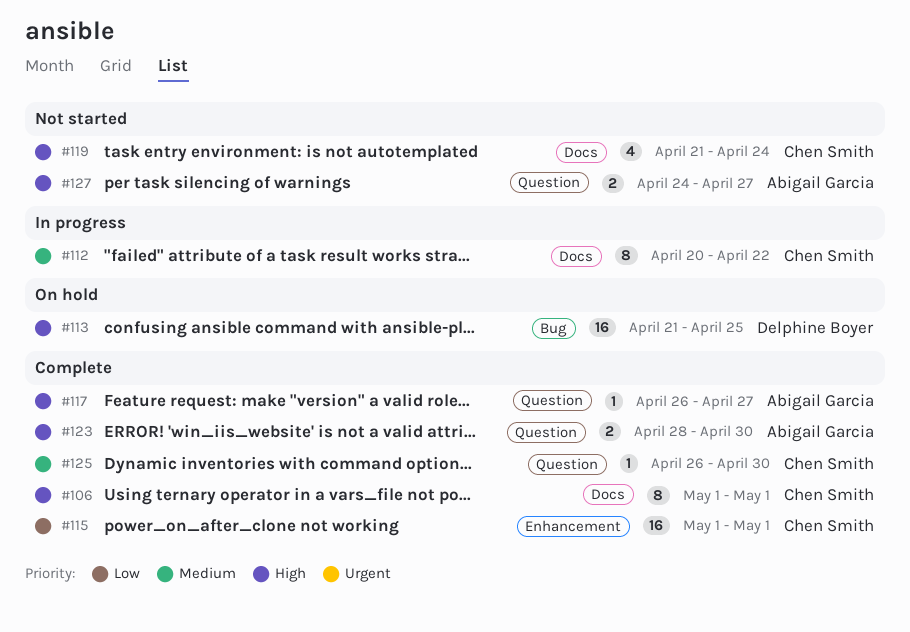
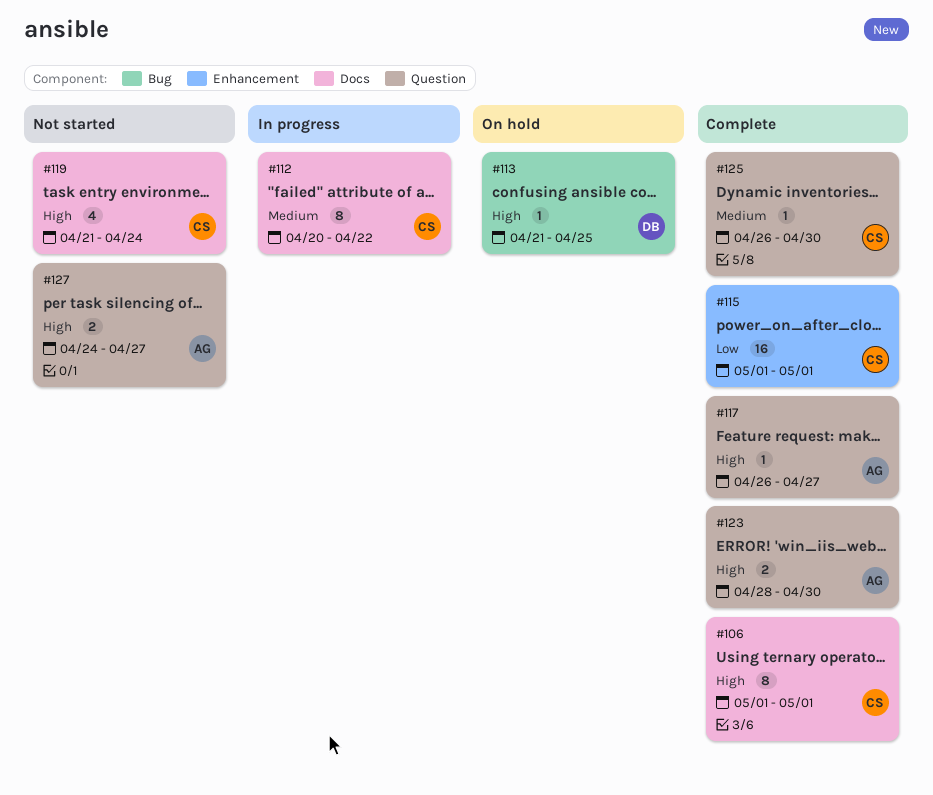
#113, estimate: 16 -> 1

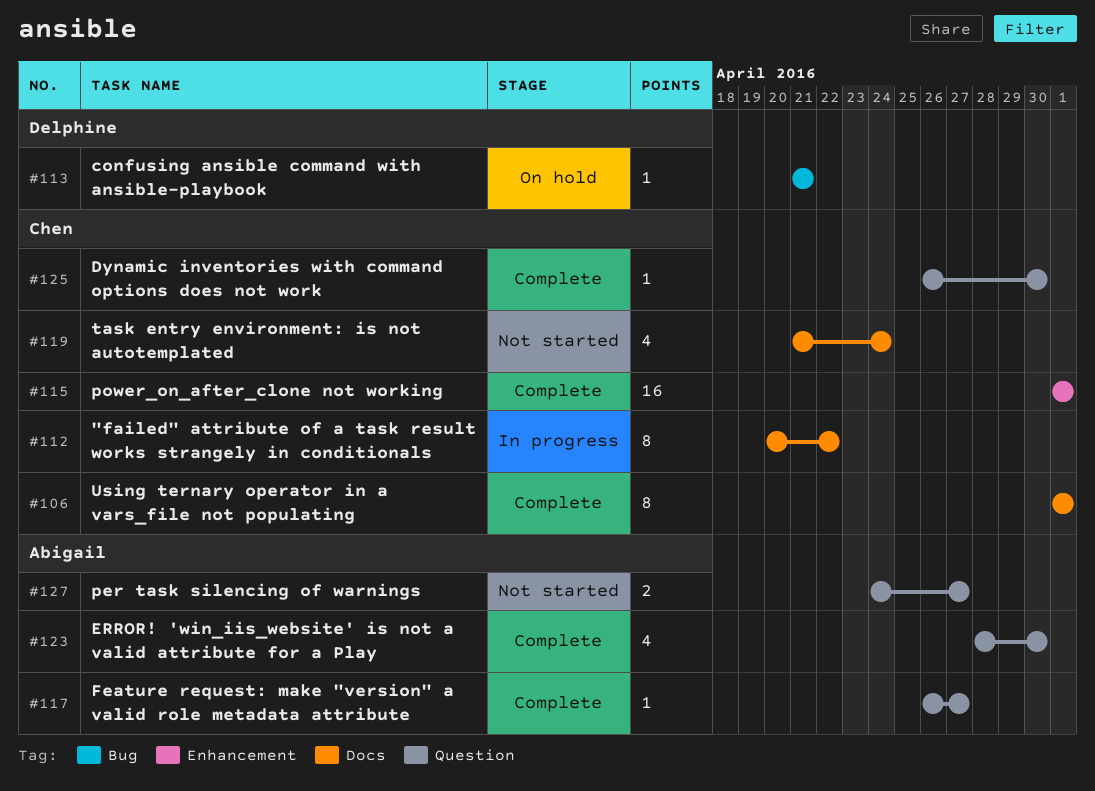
#113, due: Apr 25 -> Apr 21
#123, estimate: 2 -> 4

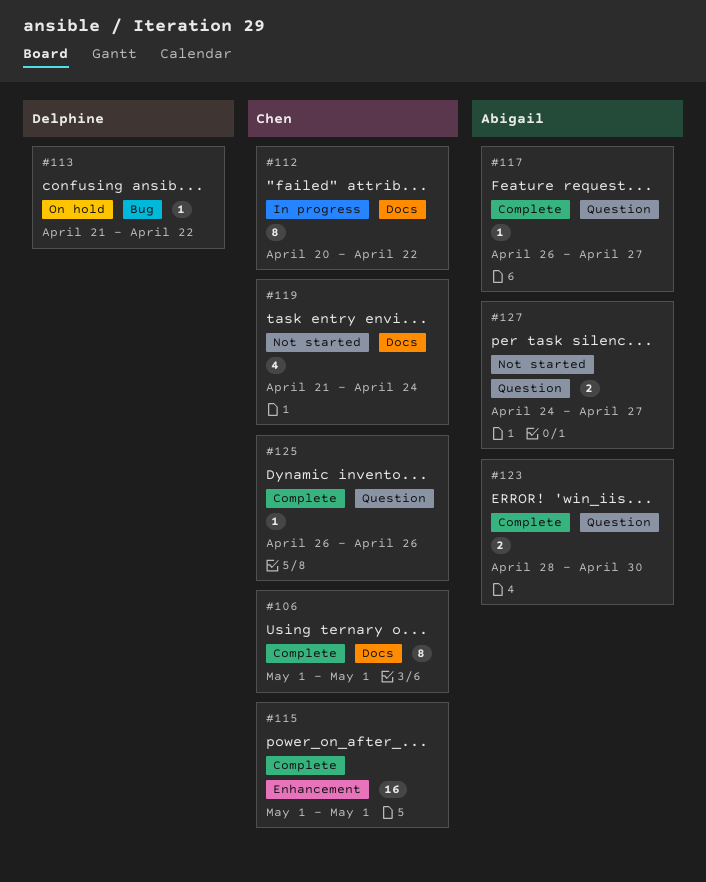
#113, due: Apr 21 -> Apr 22
#123, estimate: 4 -> 2
#125, due: Apr 30 -> Apr 26

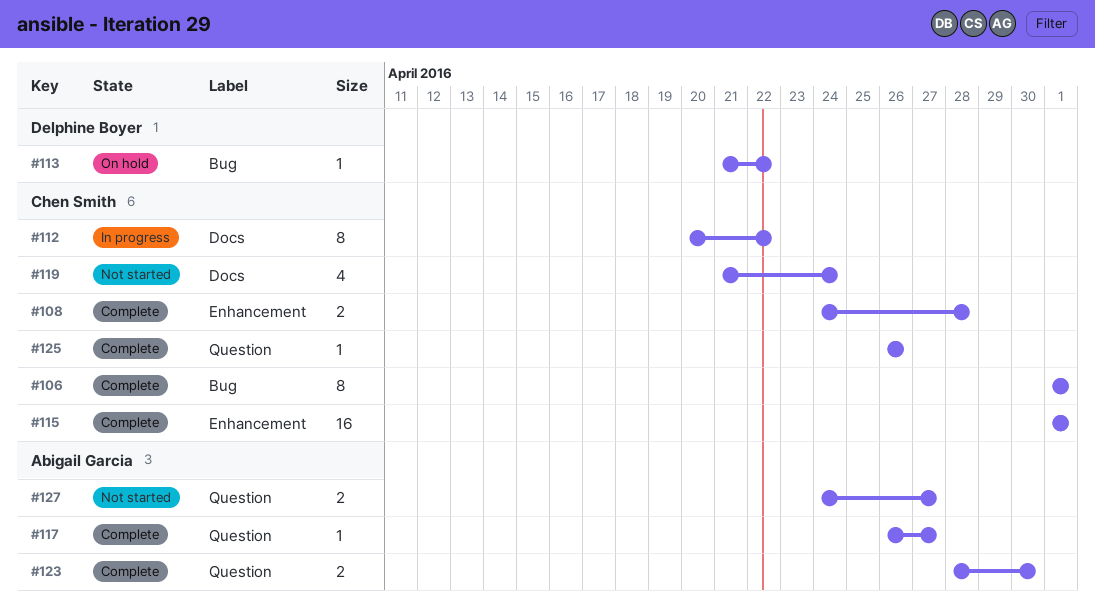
#106, label: Docs -> Bug
#108: none -> present

